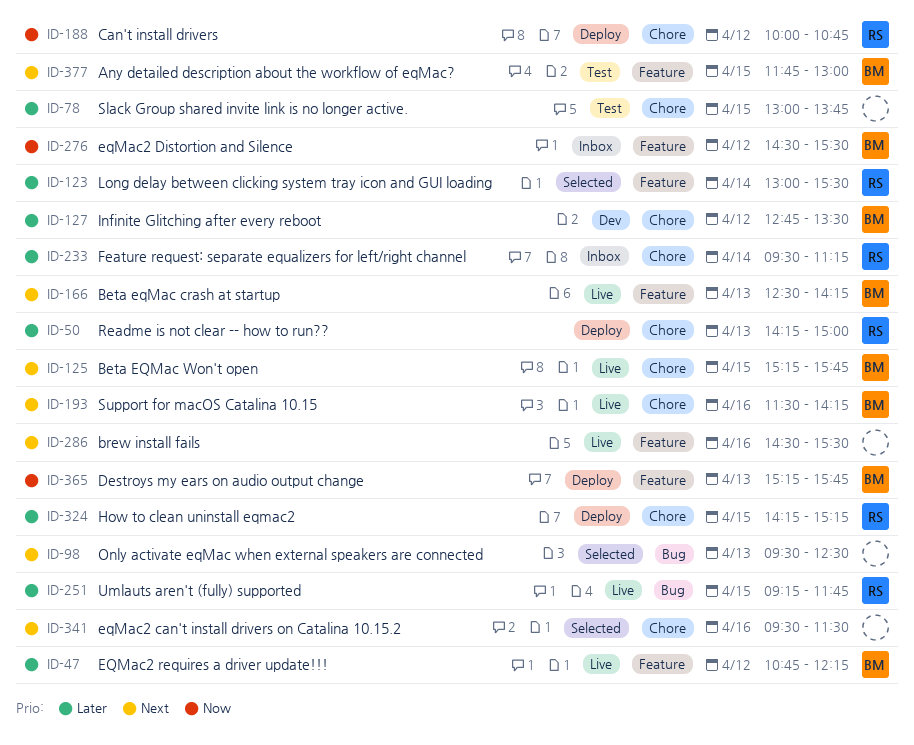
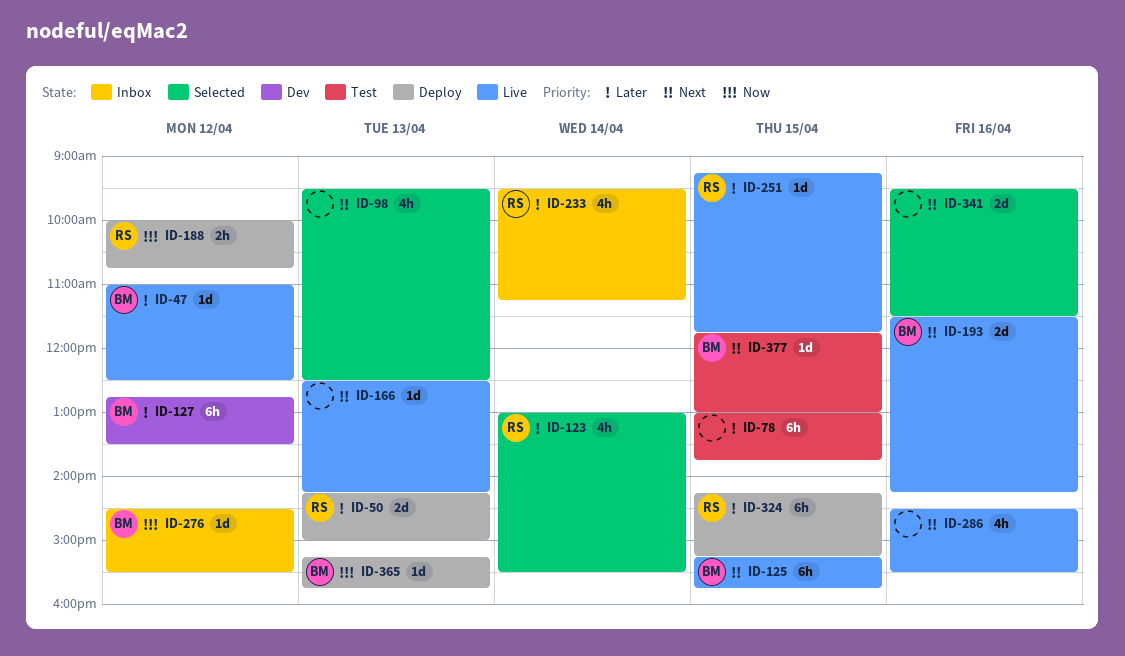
ID-47, begins: 10:45 -> 11:00
ID-47, ends: 12:15 -> 12:30
ID-166, owner: BM -> none

